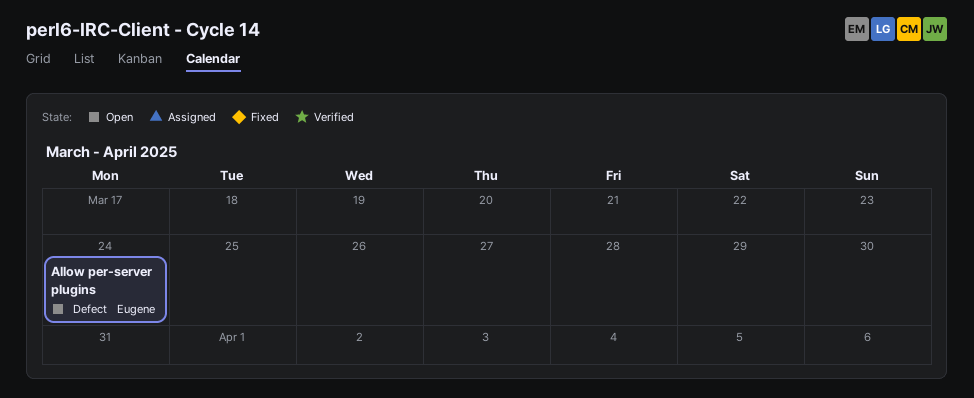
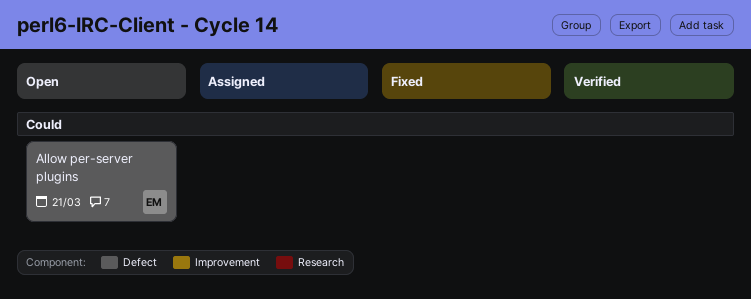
Allow per-server plugins, due: Mar 24 -> Mar 21

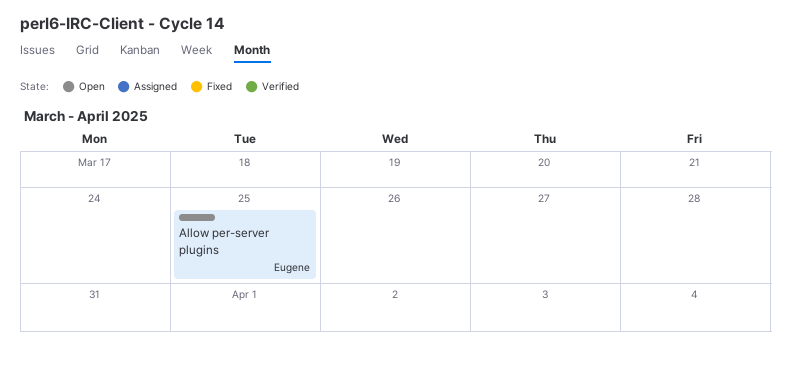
Allow per-server plugins, due: Mar 21 -> Mar 25

